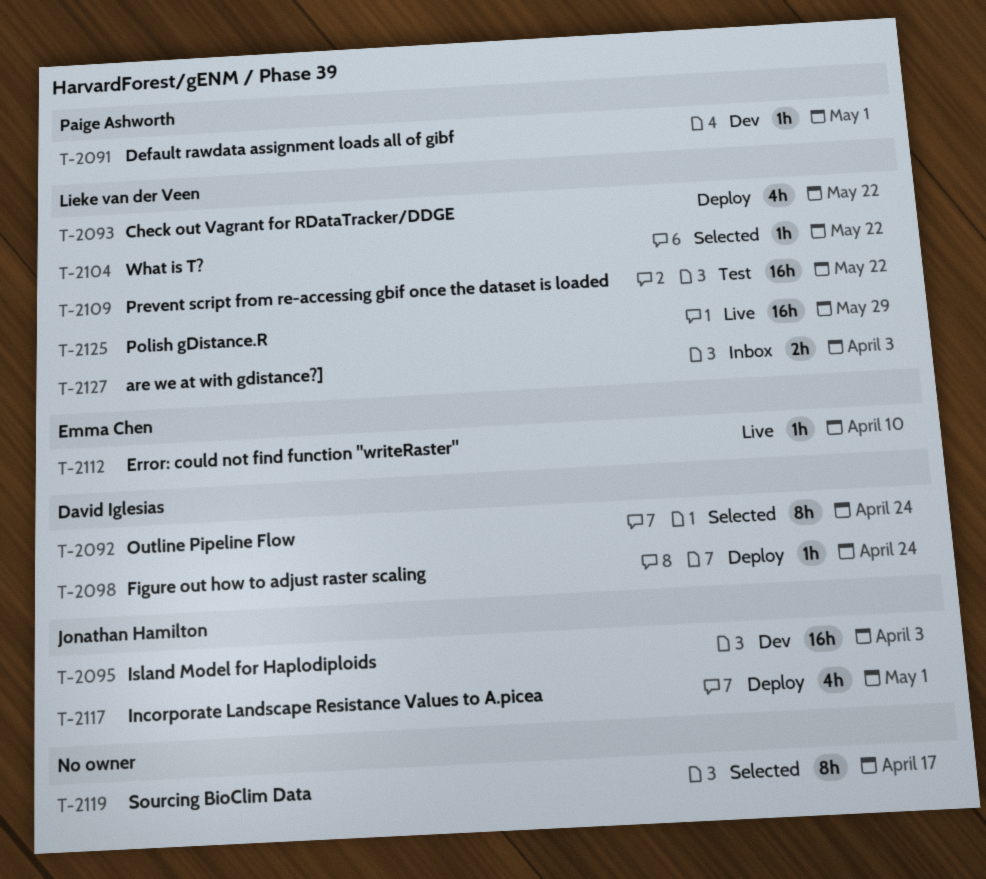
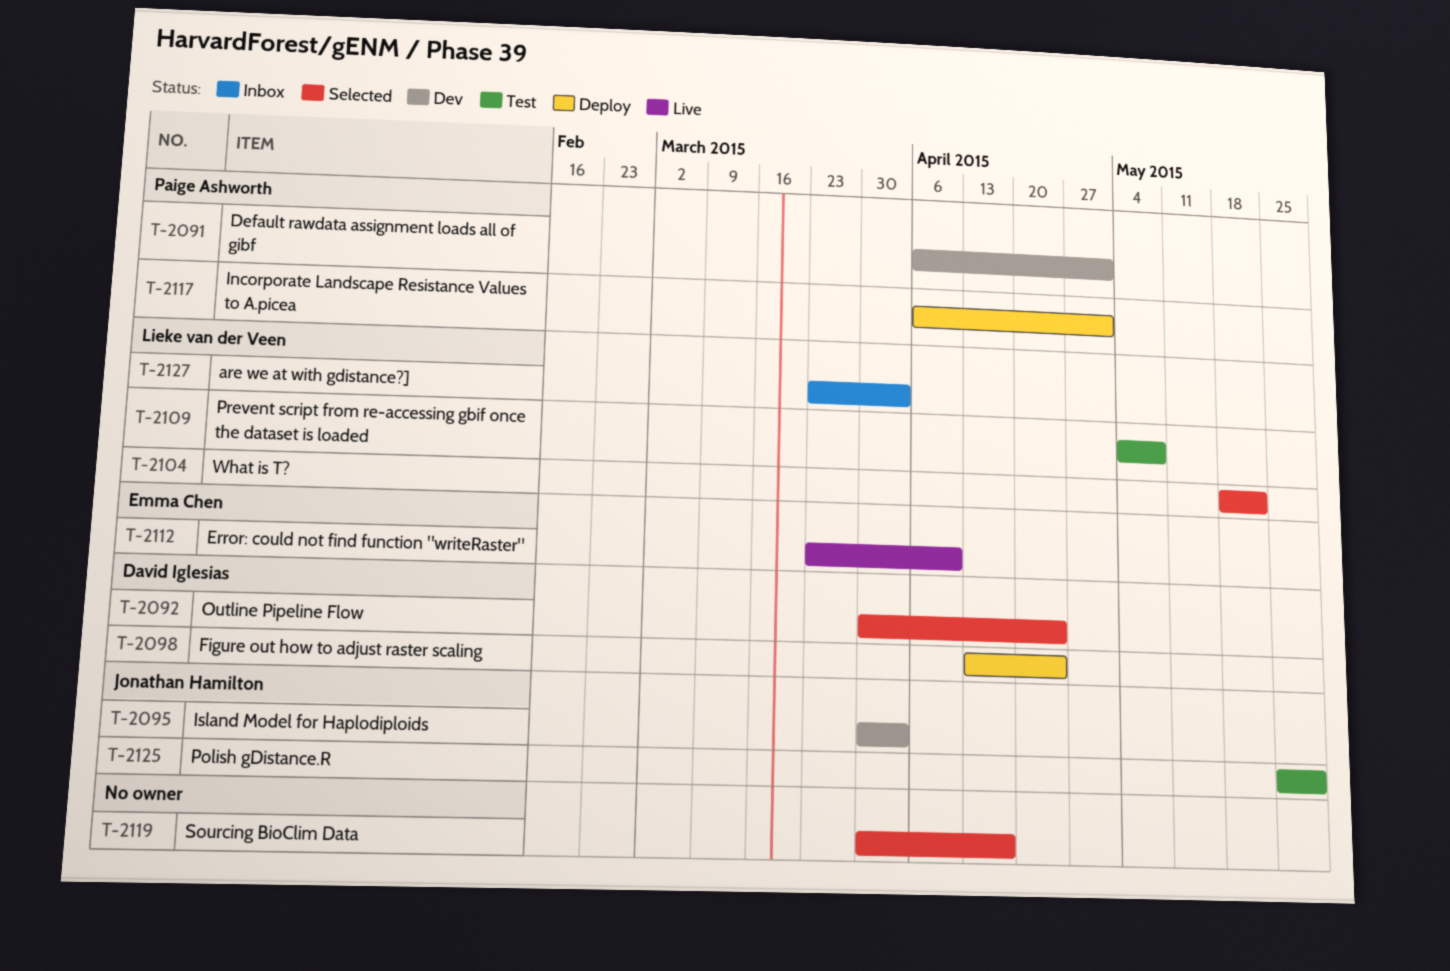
T-2093: present -> none
T-2109, due: May 22 -> May 8
T-2117, owner: Jonathan Hamilton -> Paige Ashworth
T-2125, status: Live -> Test
T-2125, owner: Lieke van der Veen -> Jonathan Hamilton

